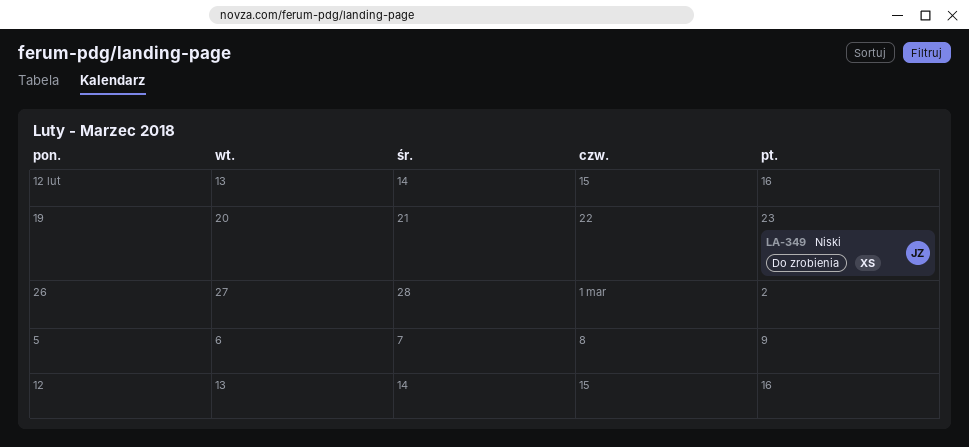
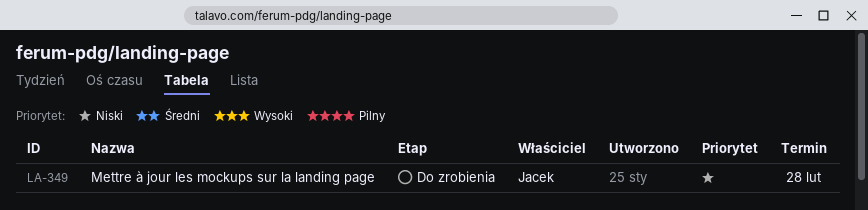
LA-349, due: Feb 23 -> Feb 28

